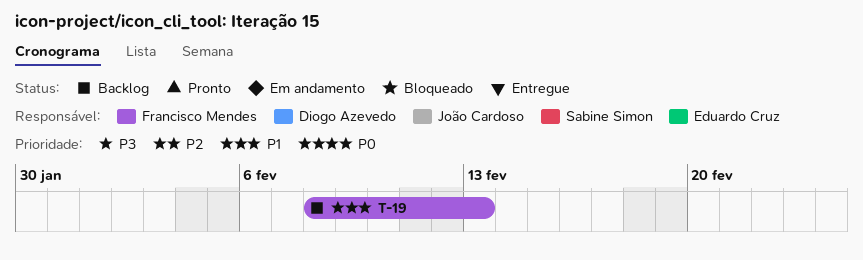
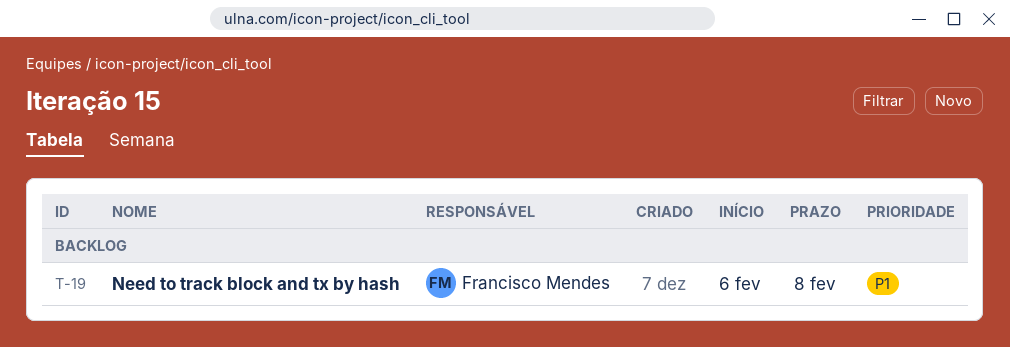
T-19, start: Feb 8 -> Feb 6
T-19, due: Feb 13 -> Feb 8

